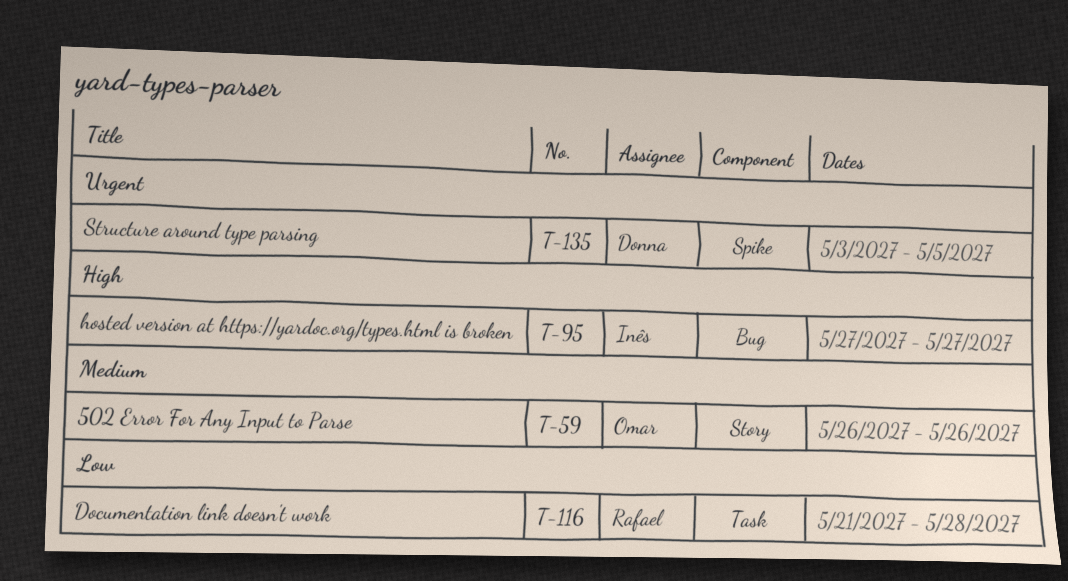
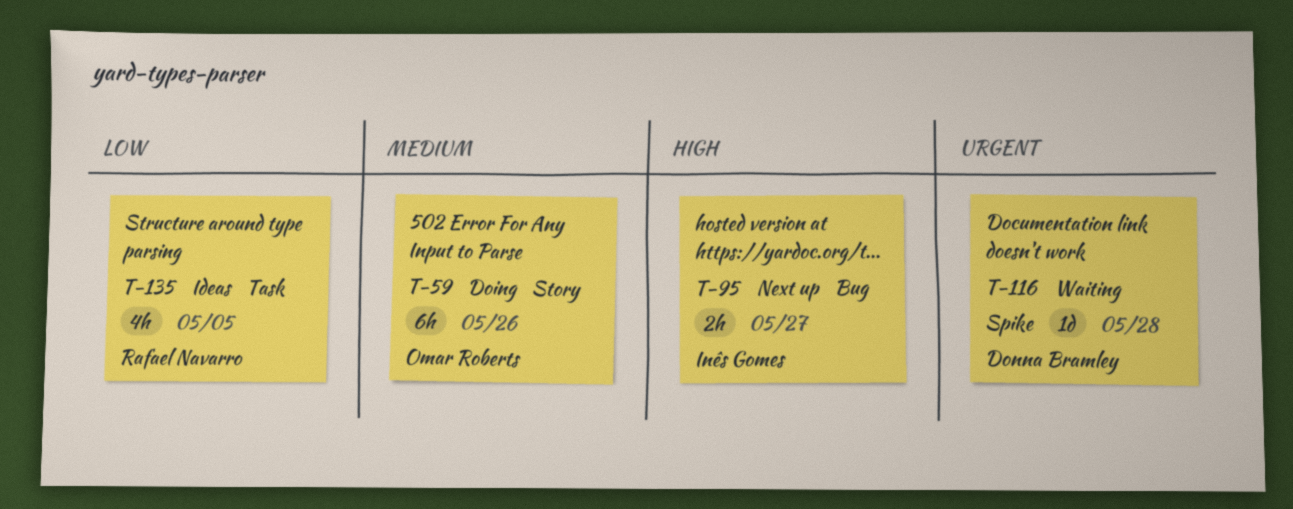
T-116, owner: Rafael Navarro -> Donna Bramley
T-116, priority: Low -> Urgent
T-116, label: Task -> Spike
T-135, owner: Donna Bramley -> Rafael Navarro
T-135, priority: Urgent -> Low
T-135, label: Spike -> Task

